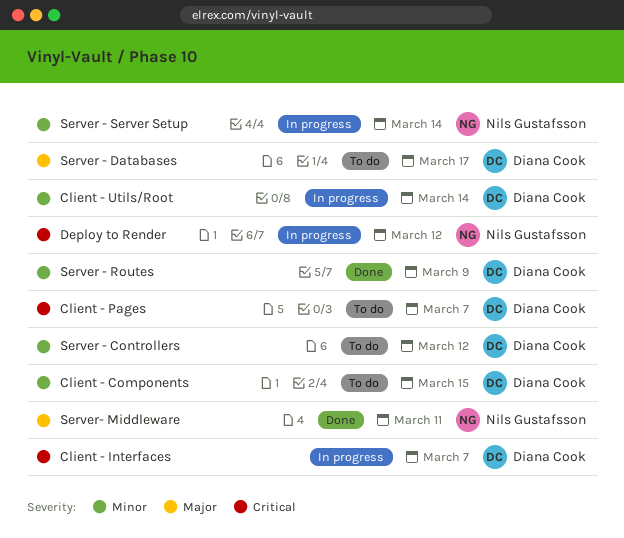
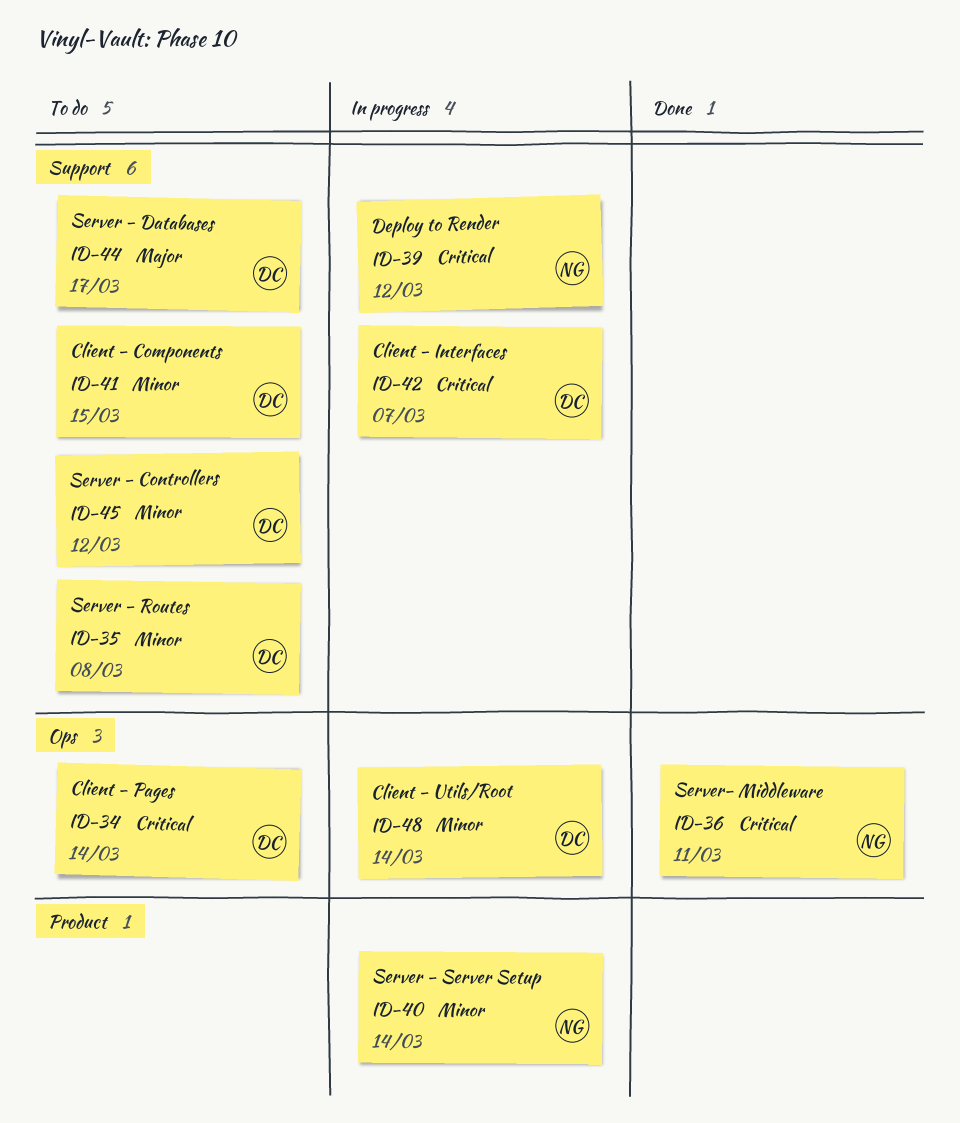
Client - Pages, due: Mar 7 -> Mar 14
Server - Routes, status: Done -> To do
Server - Routes, due: Mar 9 -> Mar 8
Server- Middleware, priority: Major -> Critical

